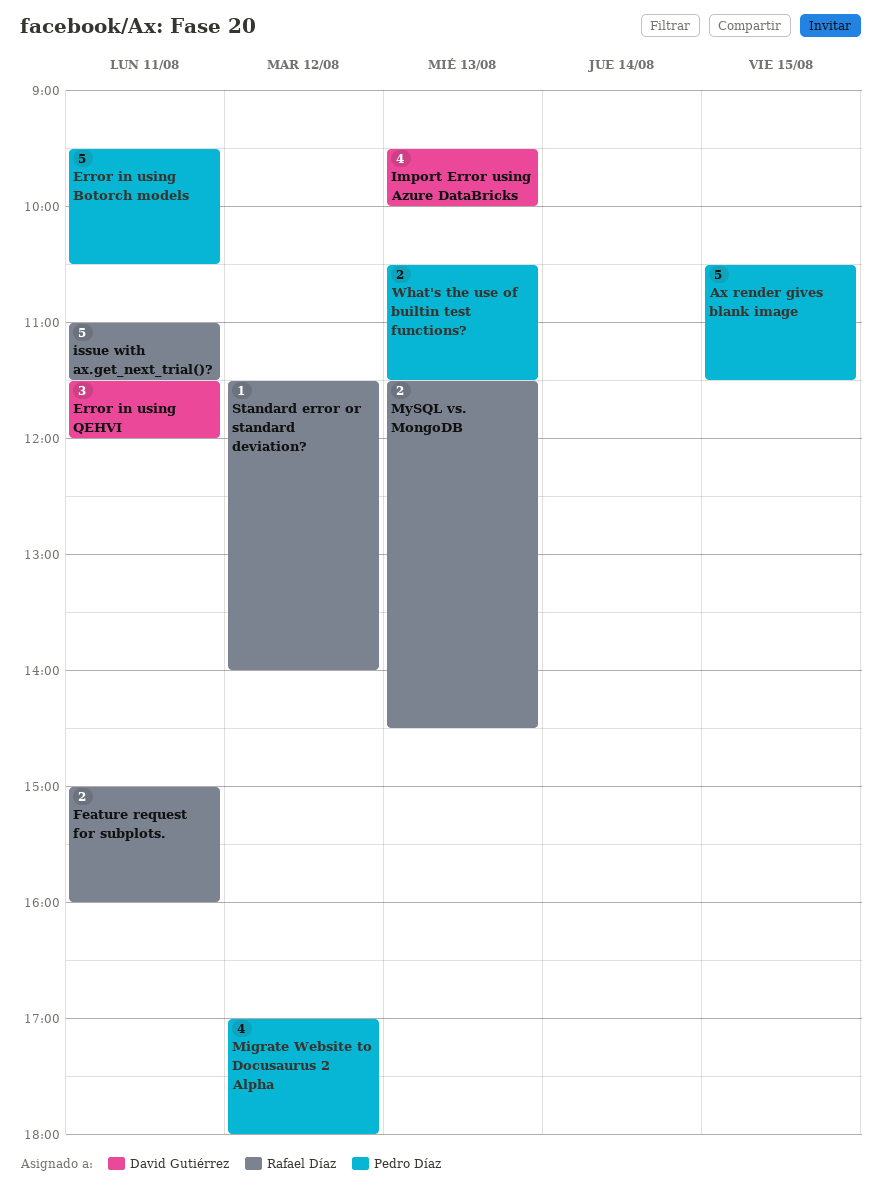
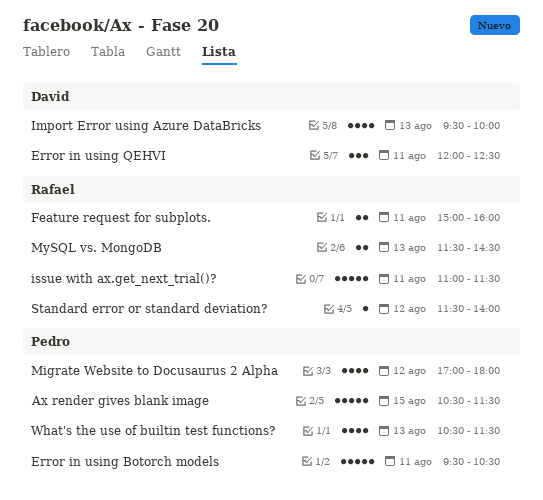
Error in using QEHVI, begins: 11:30 -> 12:00
Error in using QEHVI, ends: 12:00 -> 12:30
What's the use of builtin test functions?, estimate: 2 -> 4

